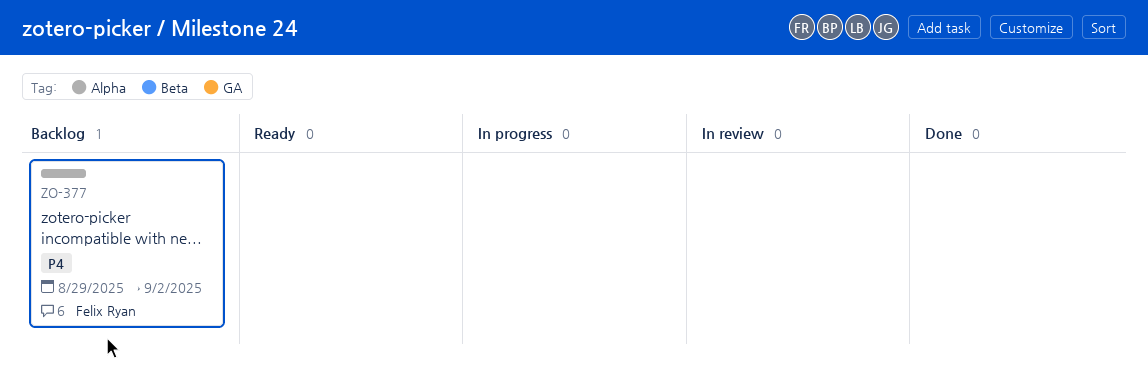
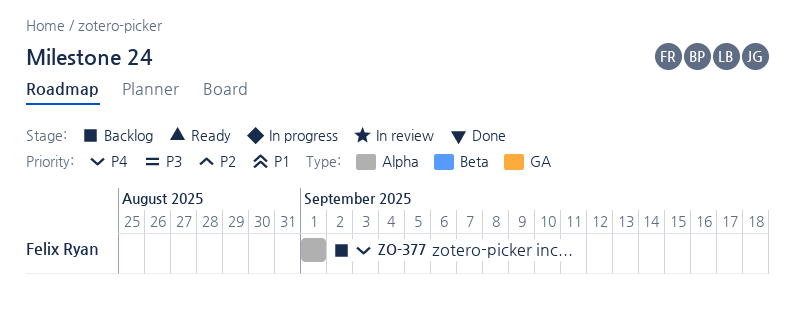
ZO-377, start: Aug 29 -> Sep 1
ZO-377, due: Sep 2 -> Sep 1

